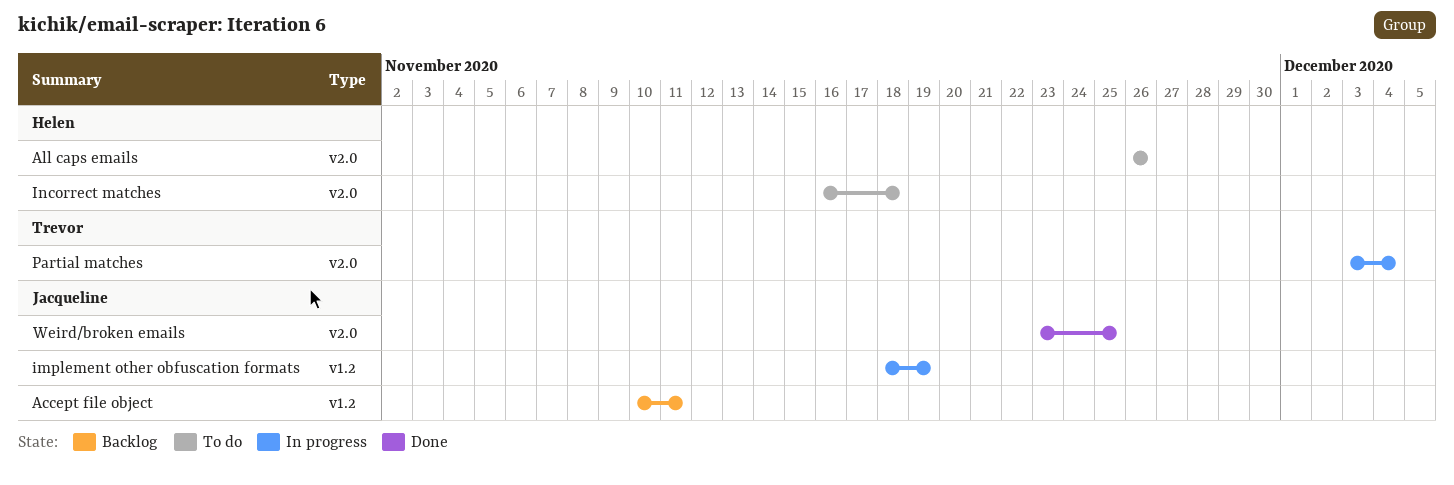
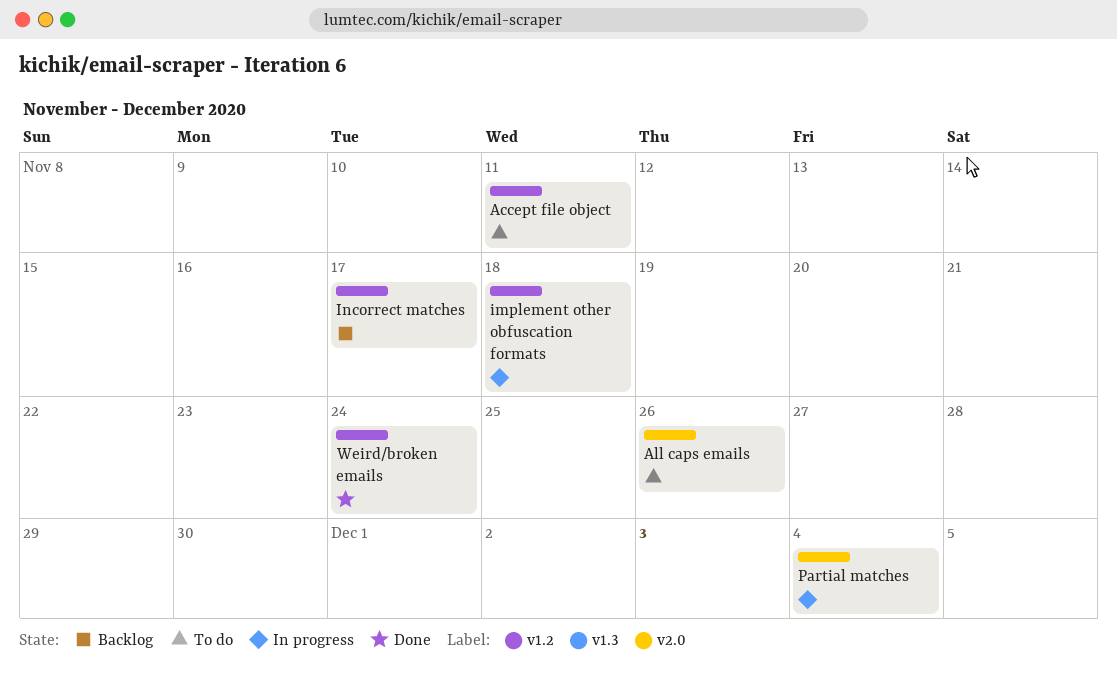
Accept file object, status: Backlog -> To do
implement other obfuscation formats, due: Nov 19 -> Nov 18
Incorrect matches, status: To do -> Backlog
Incorrect matches, label: v2.0 -> v1.2
Incorrect matches, due: Nov 18 -> Nov 17
Weird/broken emails, label: v2.0 -> v1.2
Weird/broken emails, due: Nov 25 -> Nov 24

